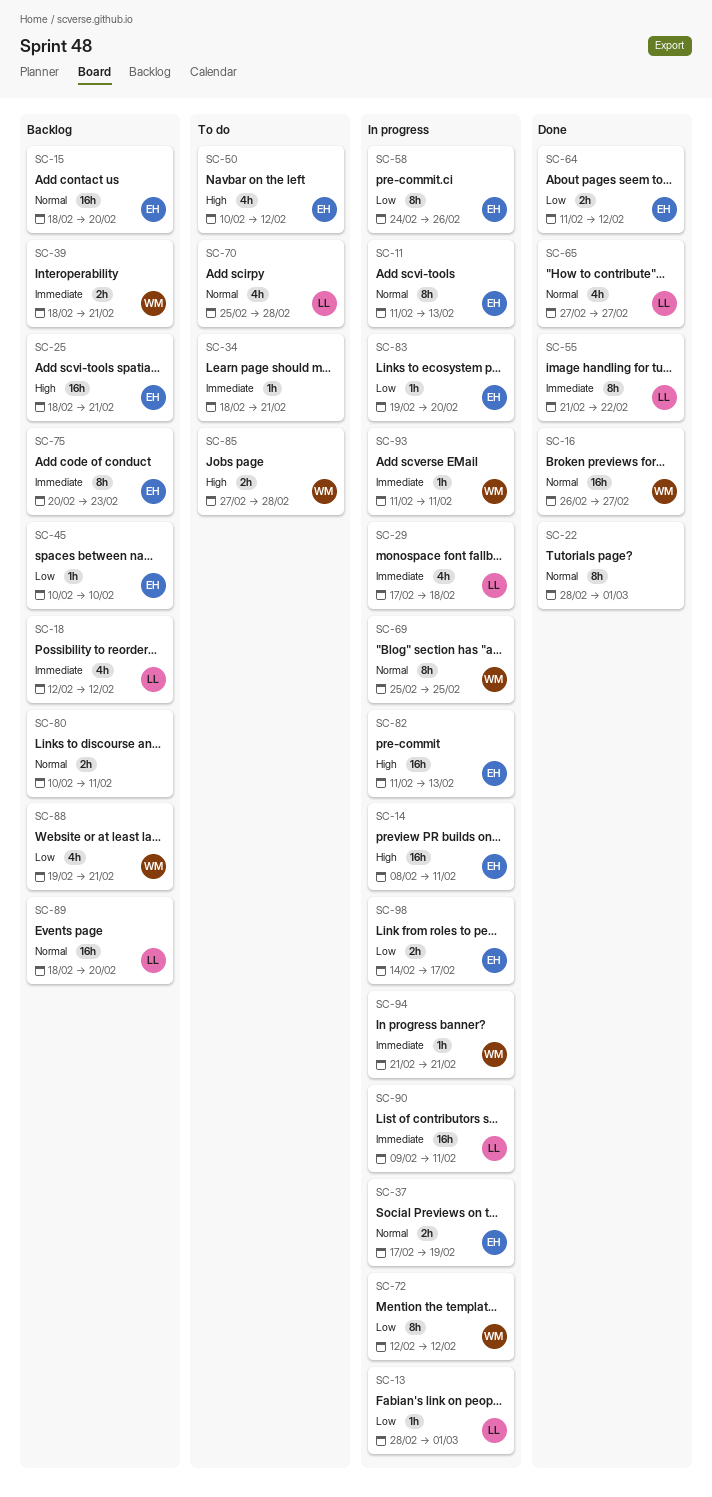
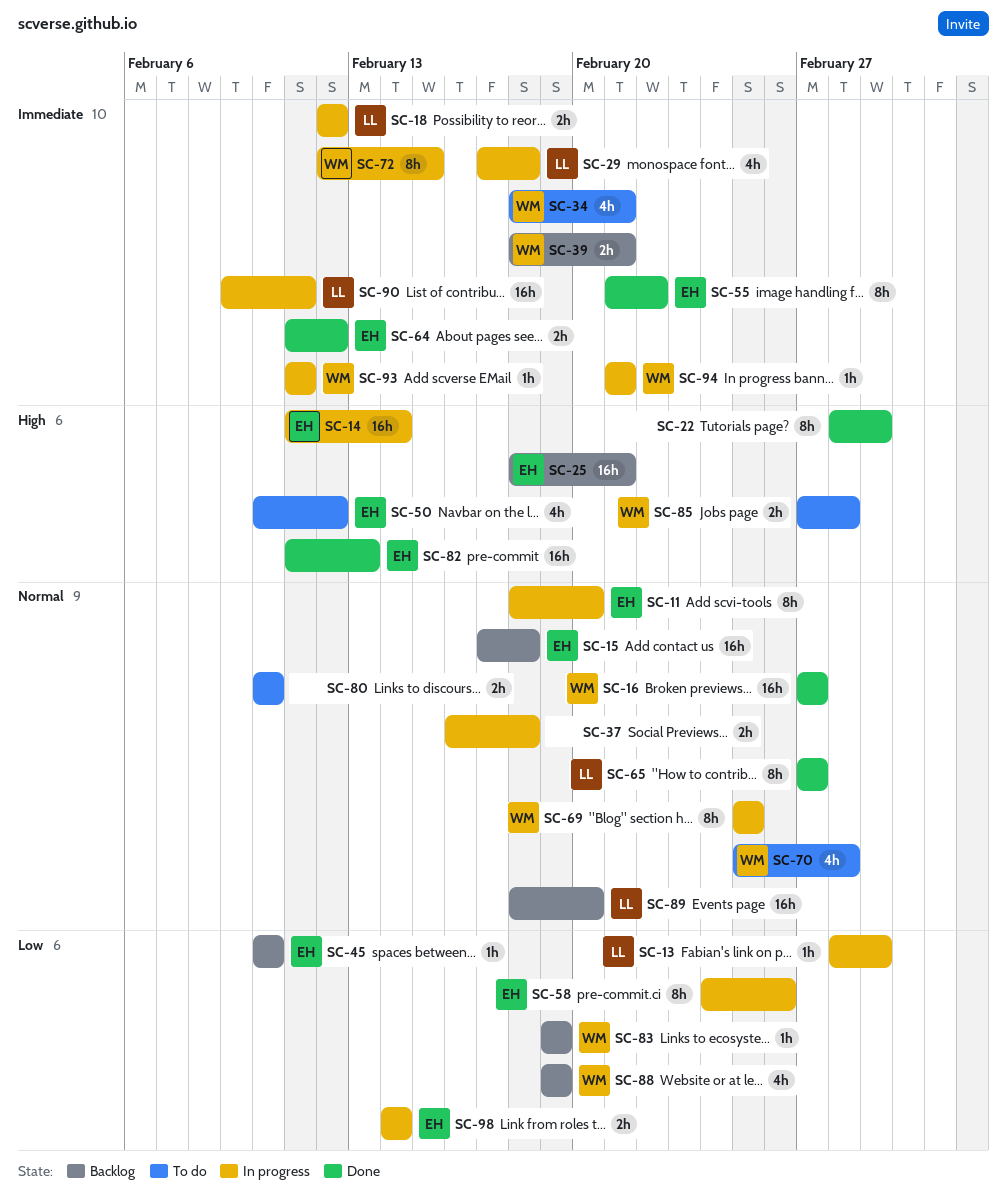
SC-11, start: Feb 11 -> Feb 18
SC-11, due: Feb 13 -> Feb 20
SC-14, start: Feb 8 -> Feb 11
SC-14, due: Feb 11 -> Feb 14
SC-15, start: Feb 18 -> Feb 17
SC-15, due: Feb 20 -> Feb 18
SC-16, start: Feb 26 -> Feb 27
SC-18, status: Backlog -> In progress
SC-18, estimate: 4h -> 2h
SC-22, priority: Normal -> High
SC-34, owner: none -> WM
SC-34, estimate: 1h -> 4h
SC-37, owner: EH -> none
SC-37, start: Feb 17 -> Feb 16
SC-37, due: Feb 19 -> Feb 18
SC-55, owner: LL -> EH
SC-64, priority: Low -> Immediate
SC-65, estimate: 4h -> 8h
SC-70, owner: LL -> WM
SC-72, priority: Low -> Immediate
SC-72, due: Feb 12 -> Feb 15
SC-75: present -> none
SC-80, status: Backlog -> To do
SC-80, due: Feb 11 -> Feb 10
SC-82, status: In progress -> Done
SC-83, status: In progress -> Backlog
SC-83, owner: EH -> WM
SC-83, due: Feb 20 -> Feb 19
SC-88, due: Feb 21 -> Feb 19
SC-98, due: Feb 17 -> Feb 14

